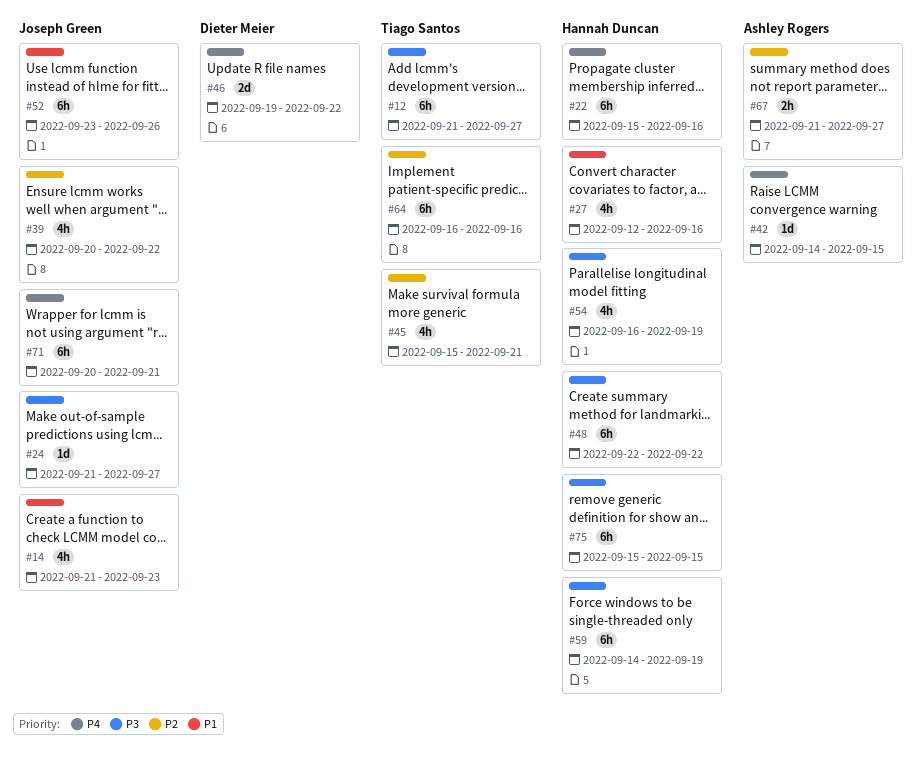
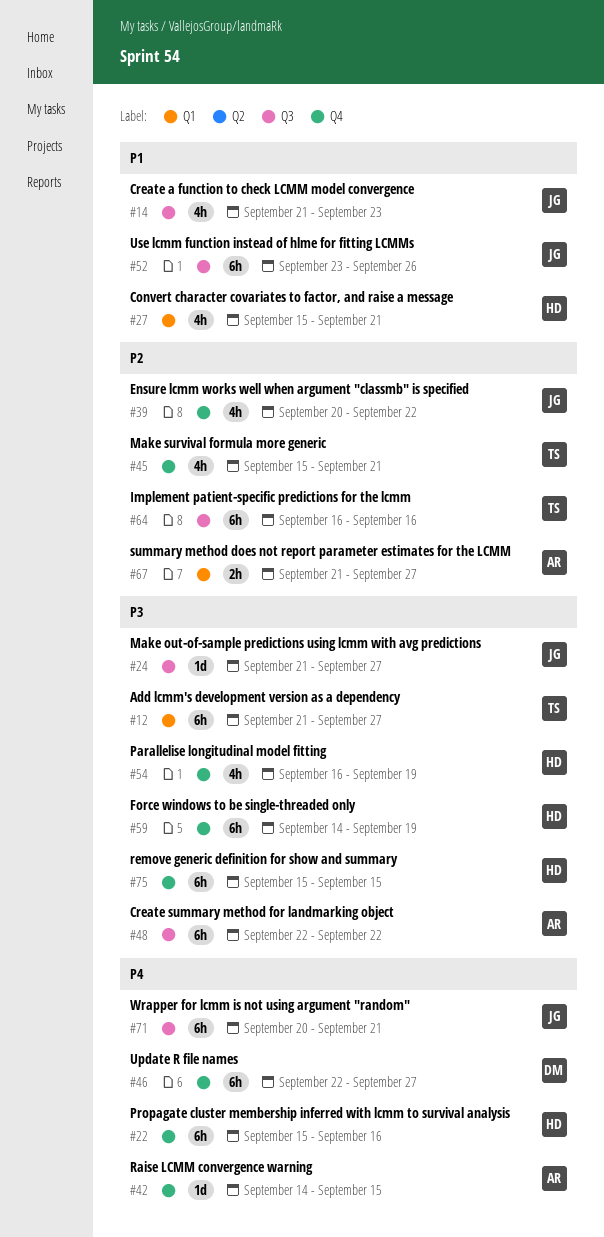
#27, start: Sep 12 -> Sep 15
#27, due: Sep 16 -> Sep 21
#46, estimate: 2d -> 6h
#46, start: Sep 19 -> Sep 22
#46, due: Sep 22 -> Sep 27
#48, owner: Hannah Duncan -> Ashley Rogers

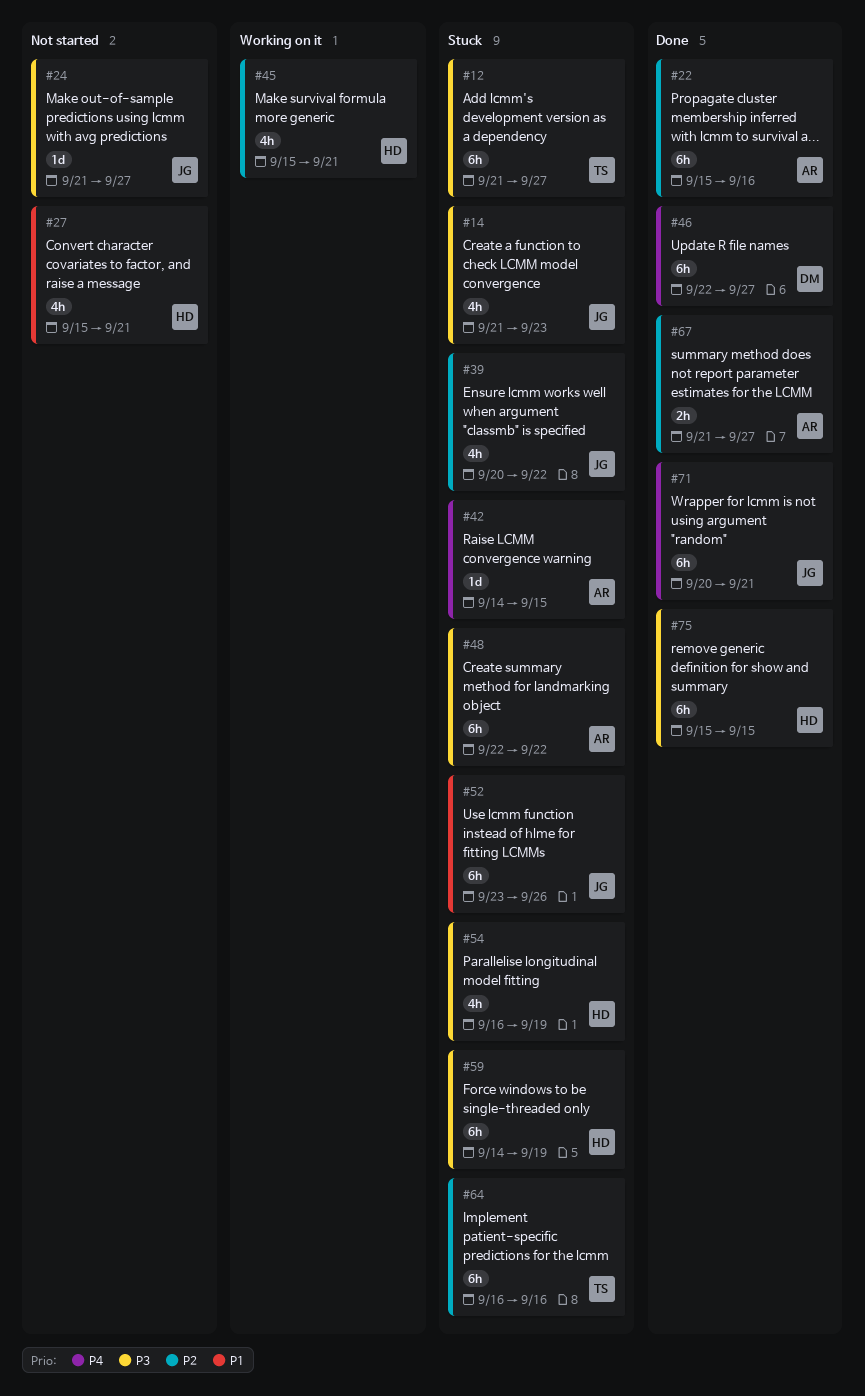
#14, priority: P1 -> P3
#22, owner: HD -> AR
#22, priority: P4 -> P2
#45, owner: TS -> HD

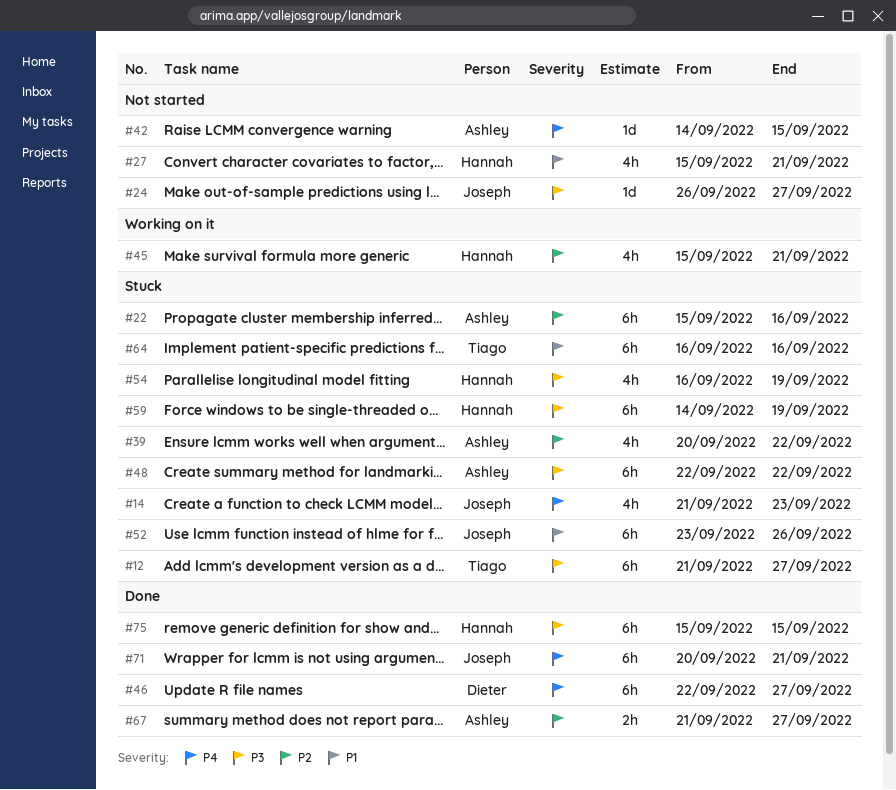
#14, priority: P3 -> P4
#22, status: Done -> Stuck
#24, start: Sep 21 -> Sep 26
#39, owner: Joseph -> Ashley
#42, status: Stuck -> Not started
#64, priority: P2 -> P1

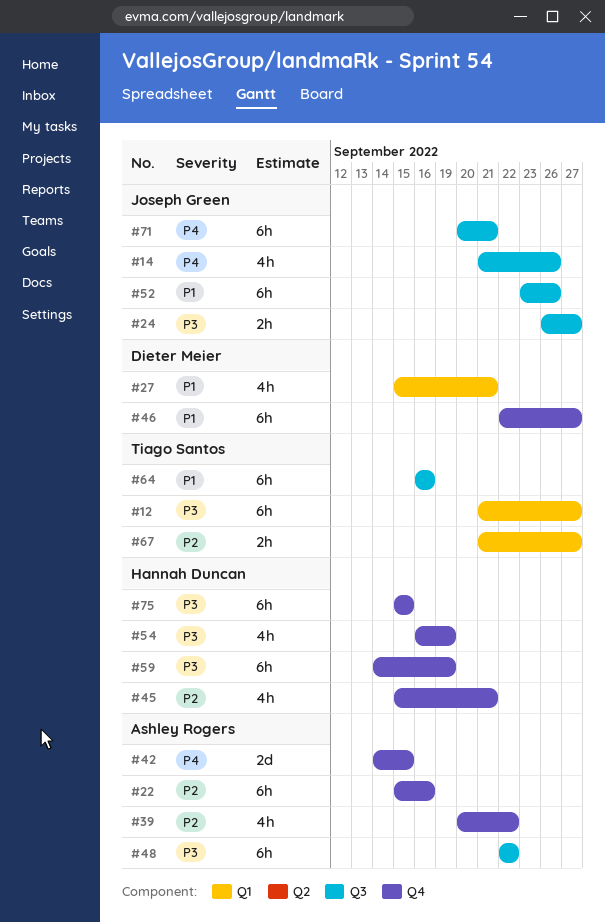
#14, due: Sep 23 -> Sep 26
#24, estimate: 1d -> 2h
#27, owner: Hannah Duncan -> Dieter Meier
#42, estimate: 1d -> 2d
#46, priority: P4 -> P1
#67, owner: Ashley Rogers -> Tiago Santos

